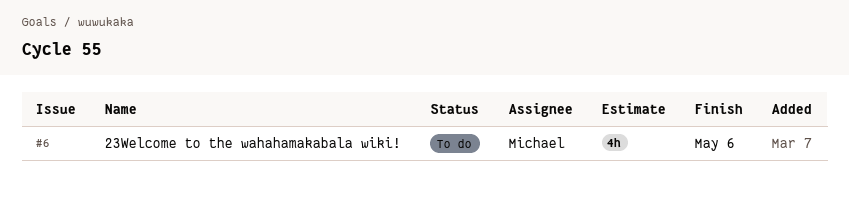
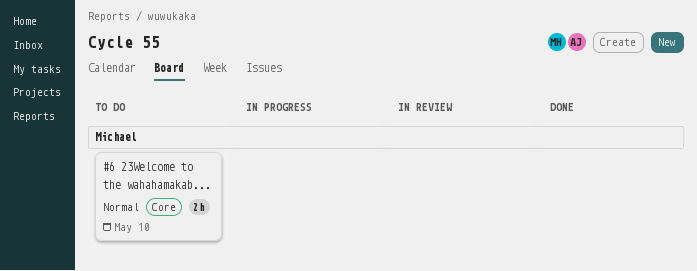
#6, estimate: 4h -> 2h
#6, due: May 6 -> May 10

